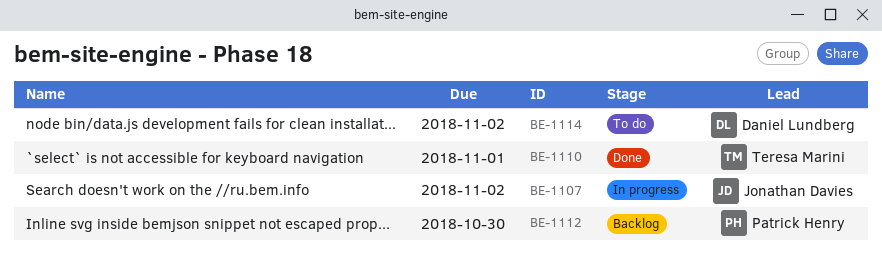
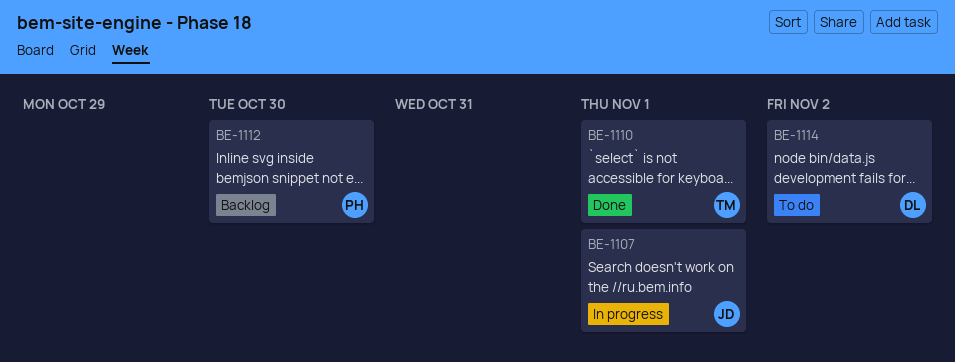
BE-1107, due: Nov 2 -> Nov 1

